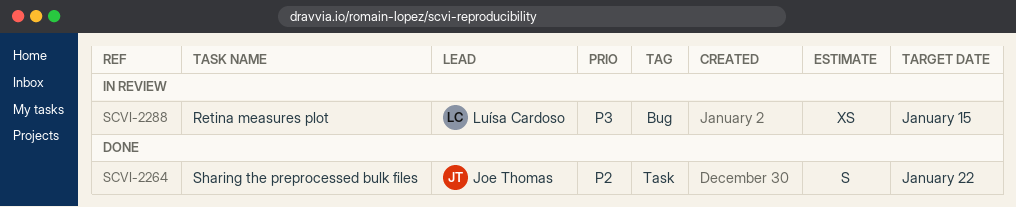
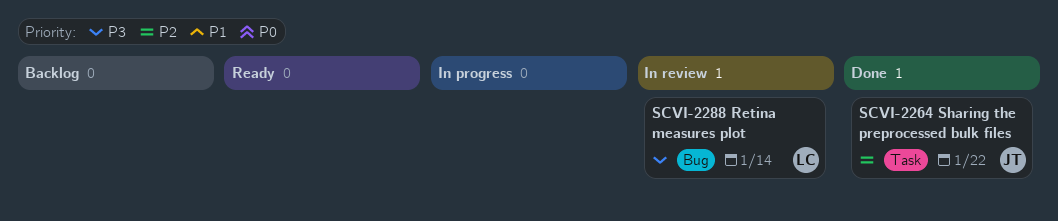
SCVI-2288, due: Jan 15 -> Jan 14

